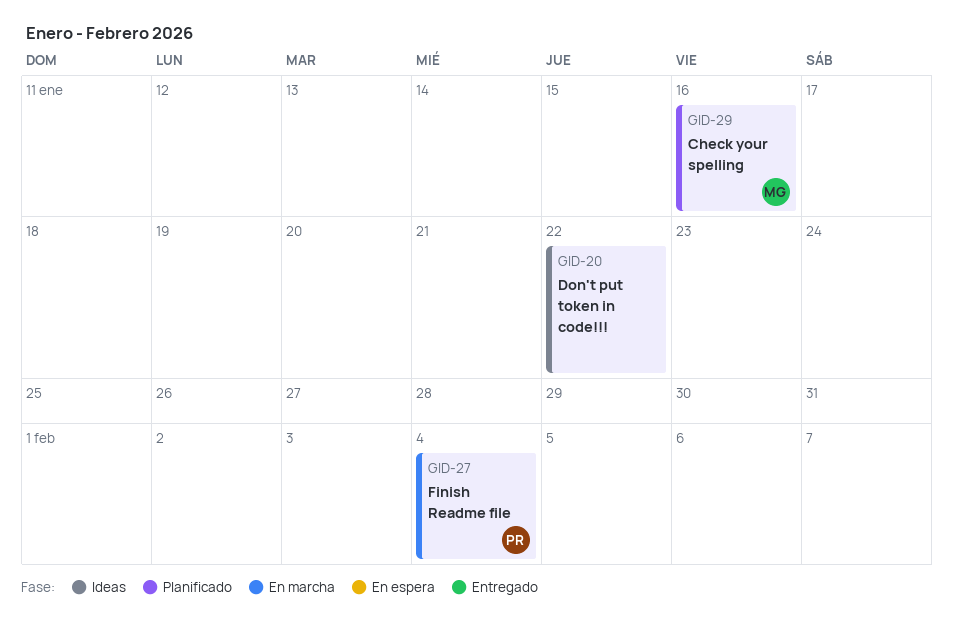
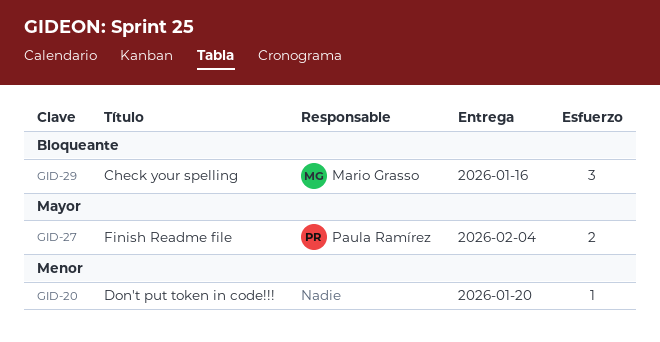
GID-20, due: Jan 22 -> Jan 20

